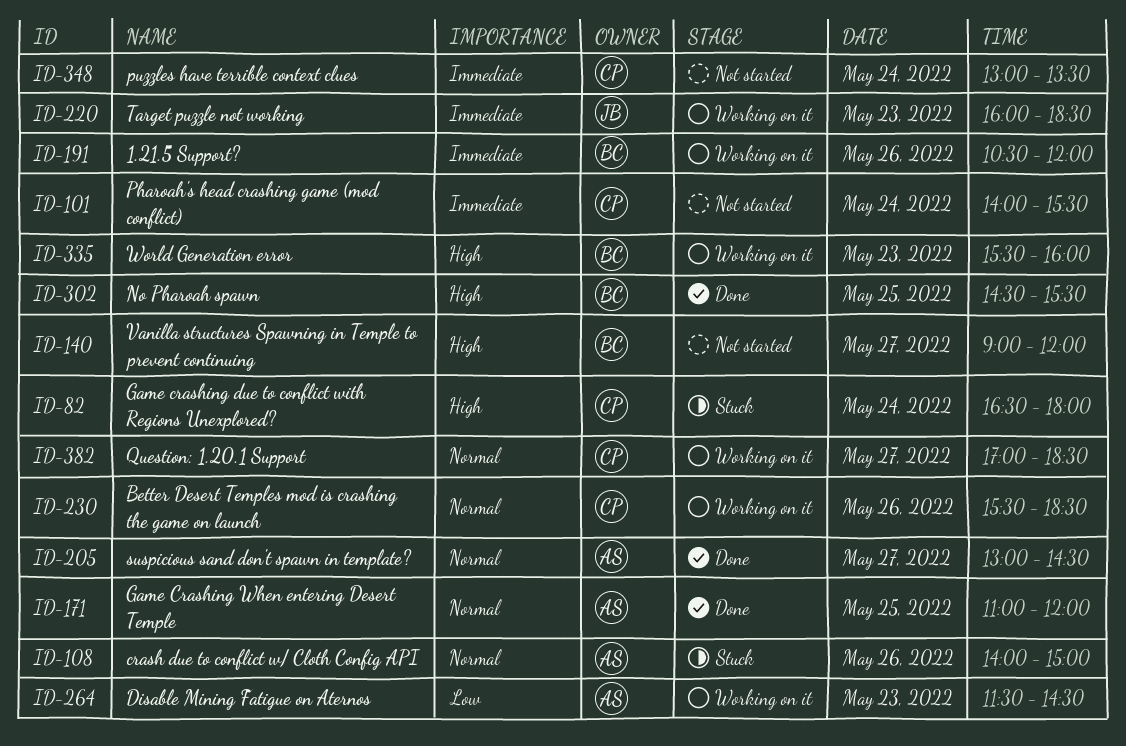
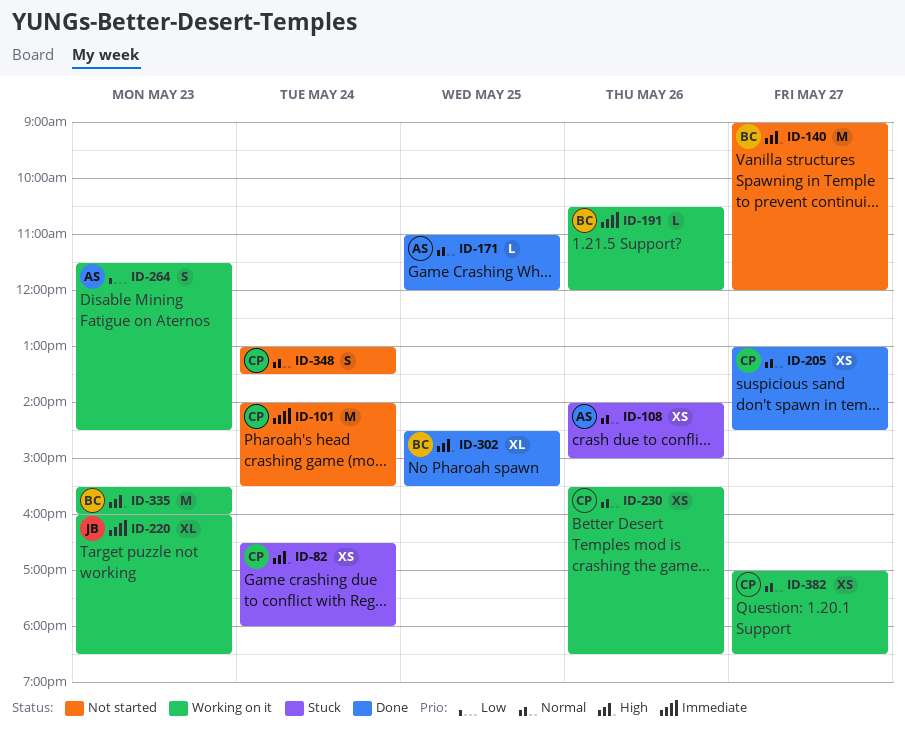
ID-205, owner: AS -> CP
ID-348, priority: Immediate -> Normal

